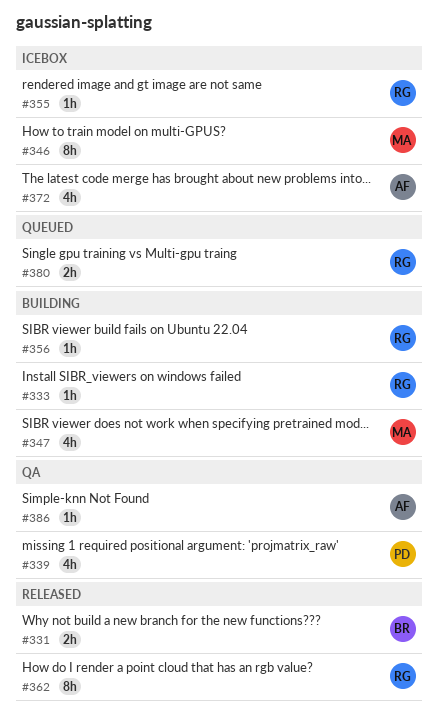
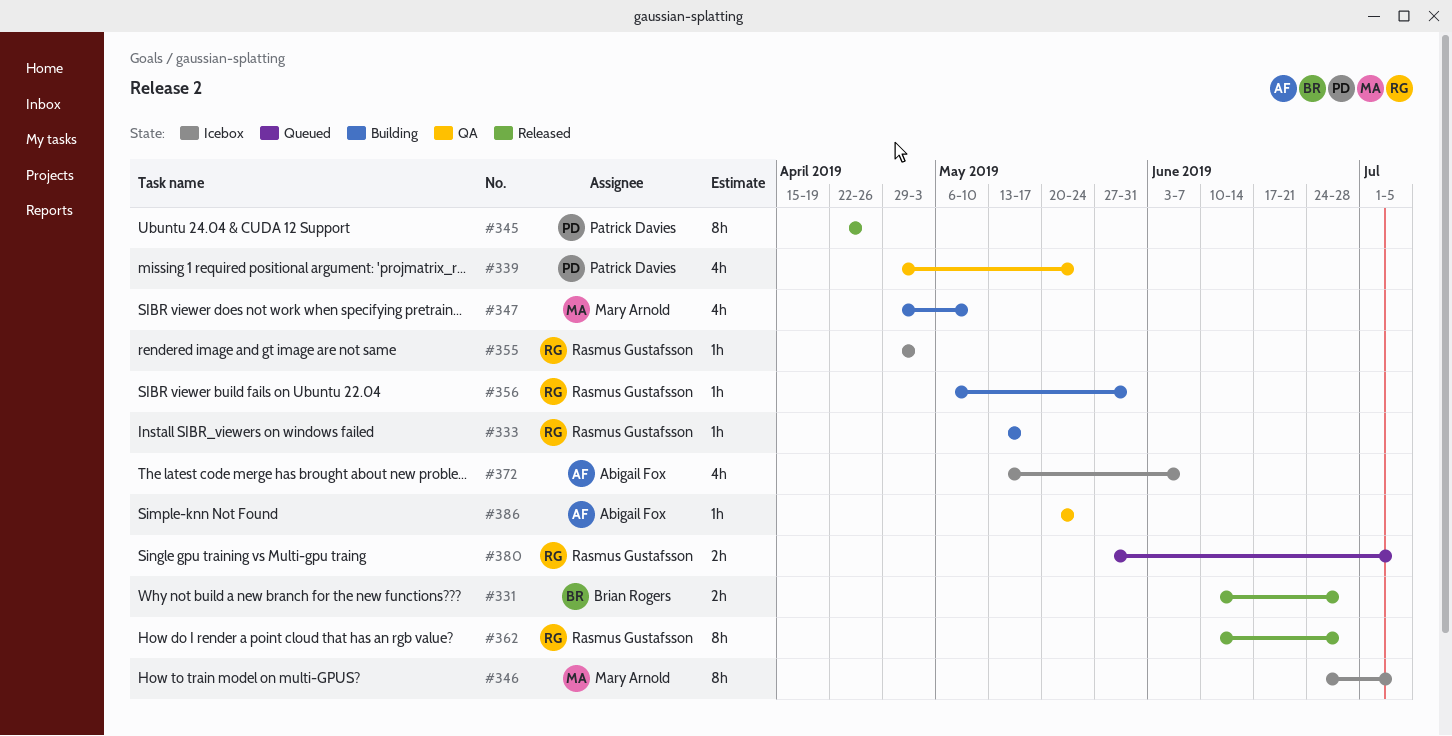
#345: none -> present

